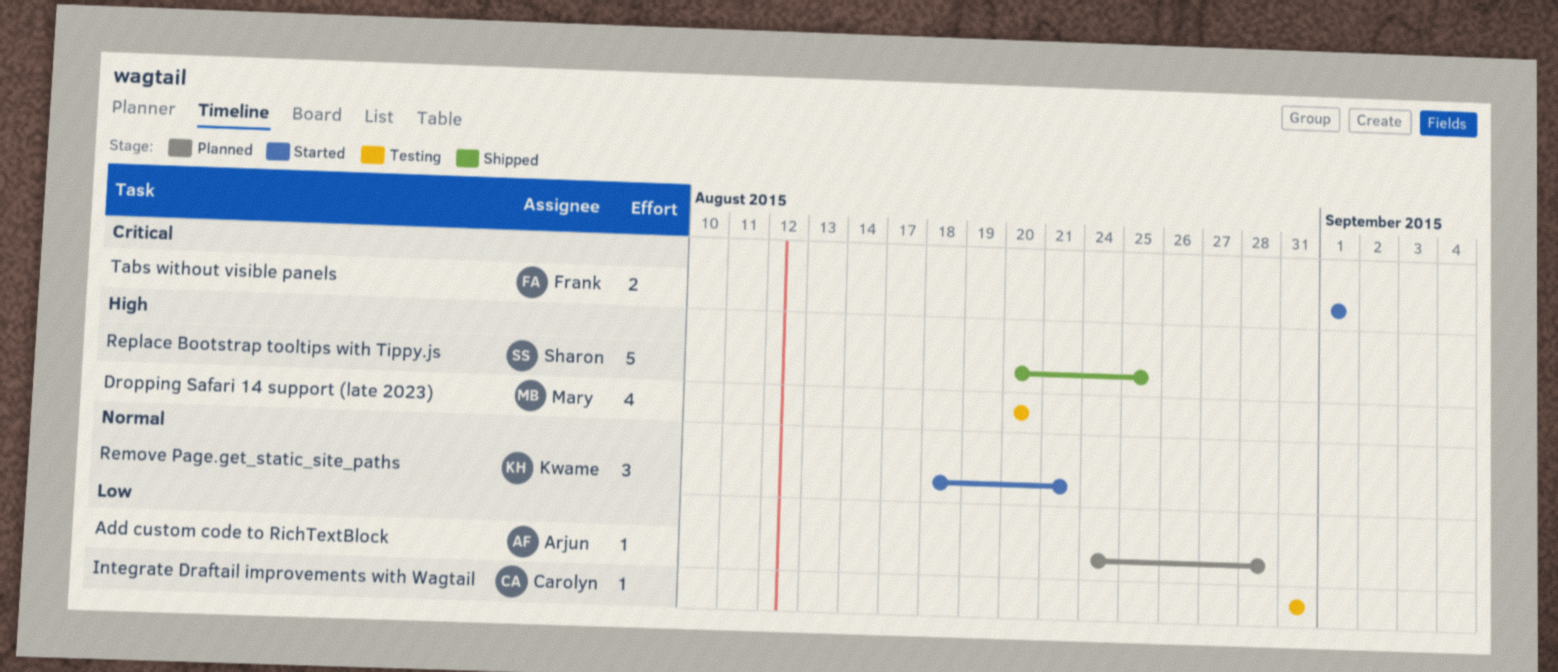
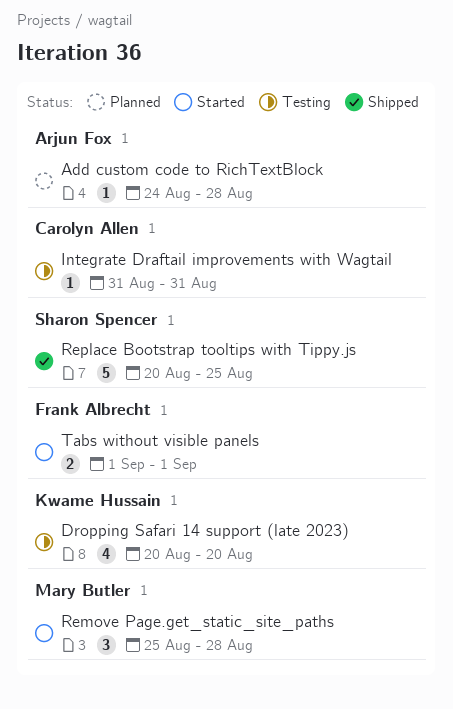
Dropping Safari 14 support (late 2023), owner: Mary Butler -> Kwame Hussain
Remove Page.get_static_site_paths, owner: Kwame Hussain -> Mary Butler
Remove Page.get_static_site_paths, start: Aug 18 -> Aug 25
Remove Page.get_static_site_paths, due: Aug 21 -> Aug 28

